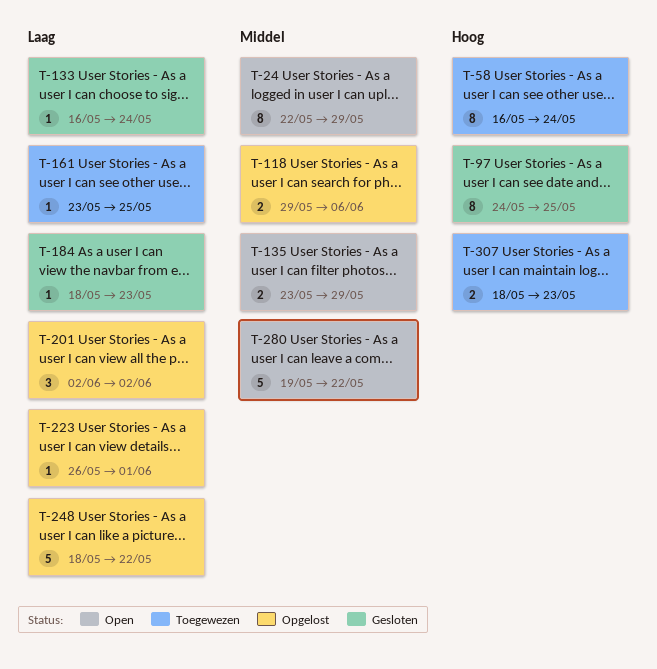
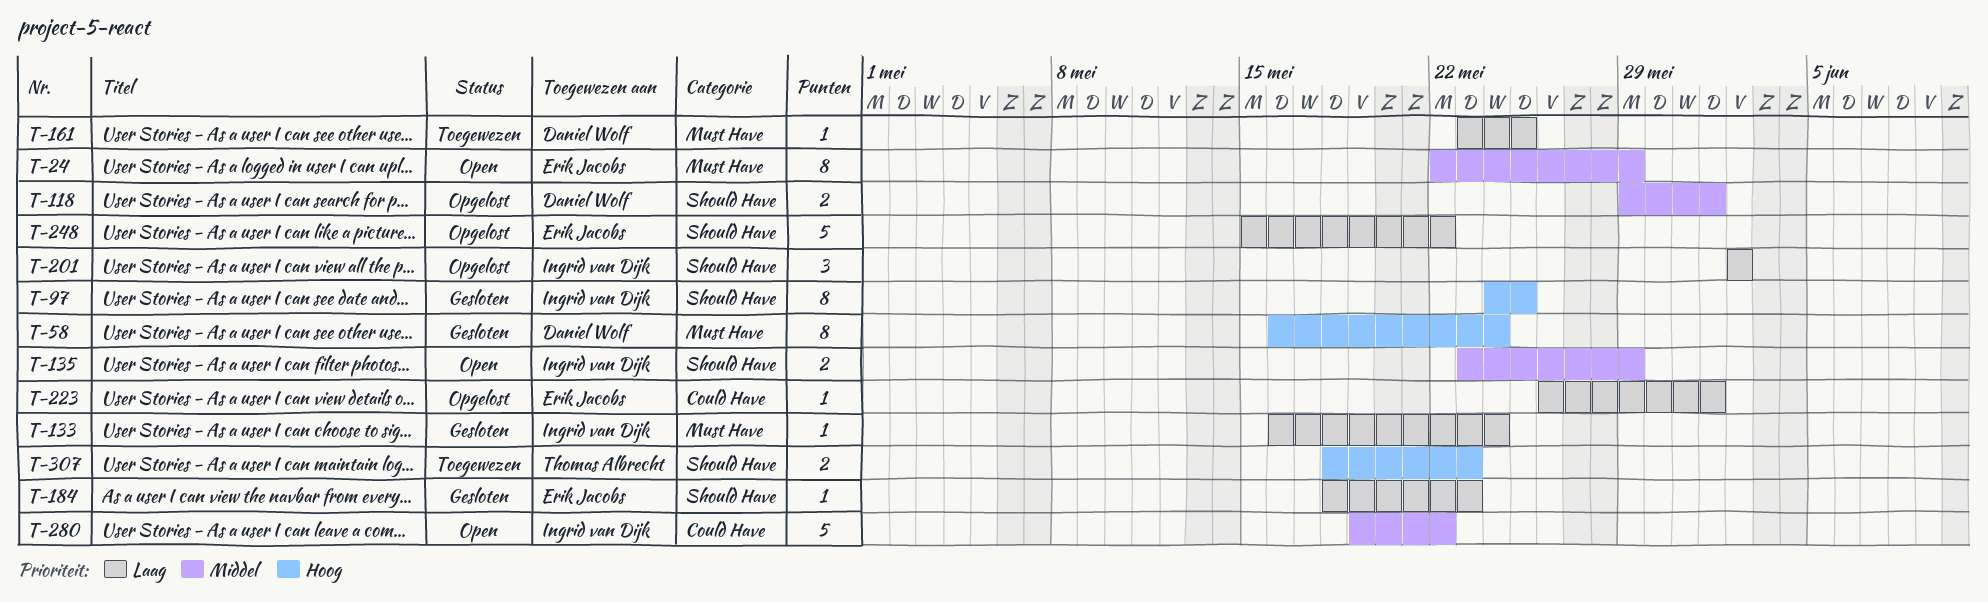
T-58, status: Toegewezen -> Gesloten
T-118, due: Jun 6 -> Jun 1
T-248, start: May 18 -> May 15

